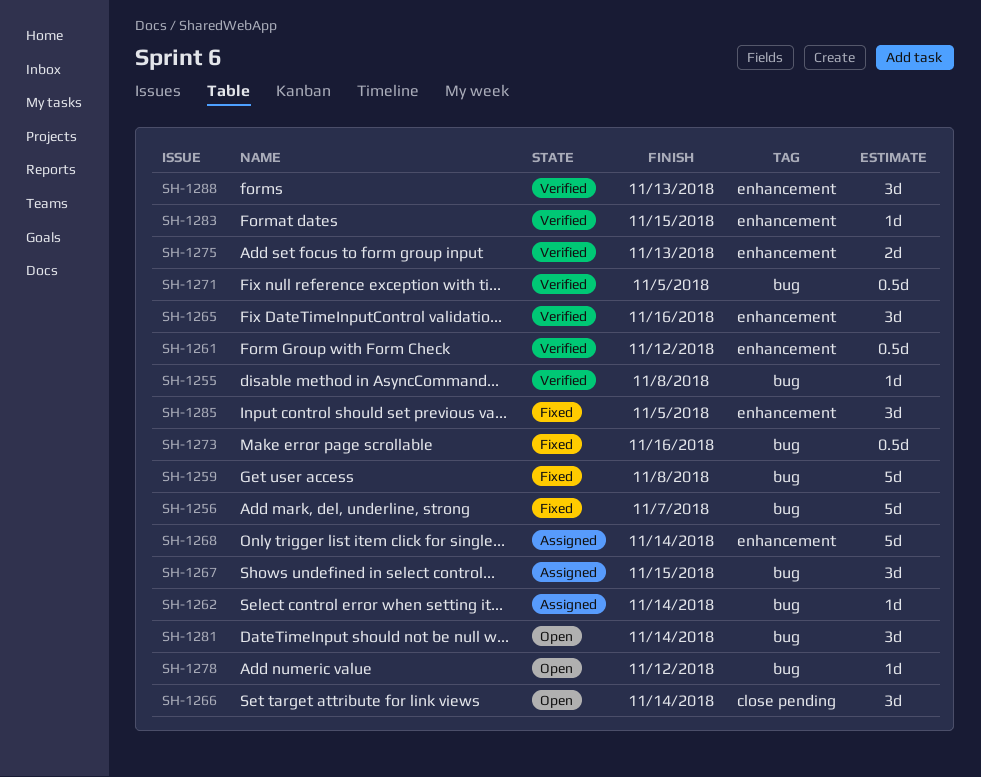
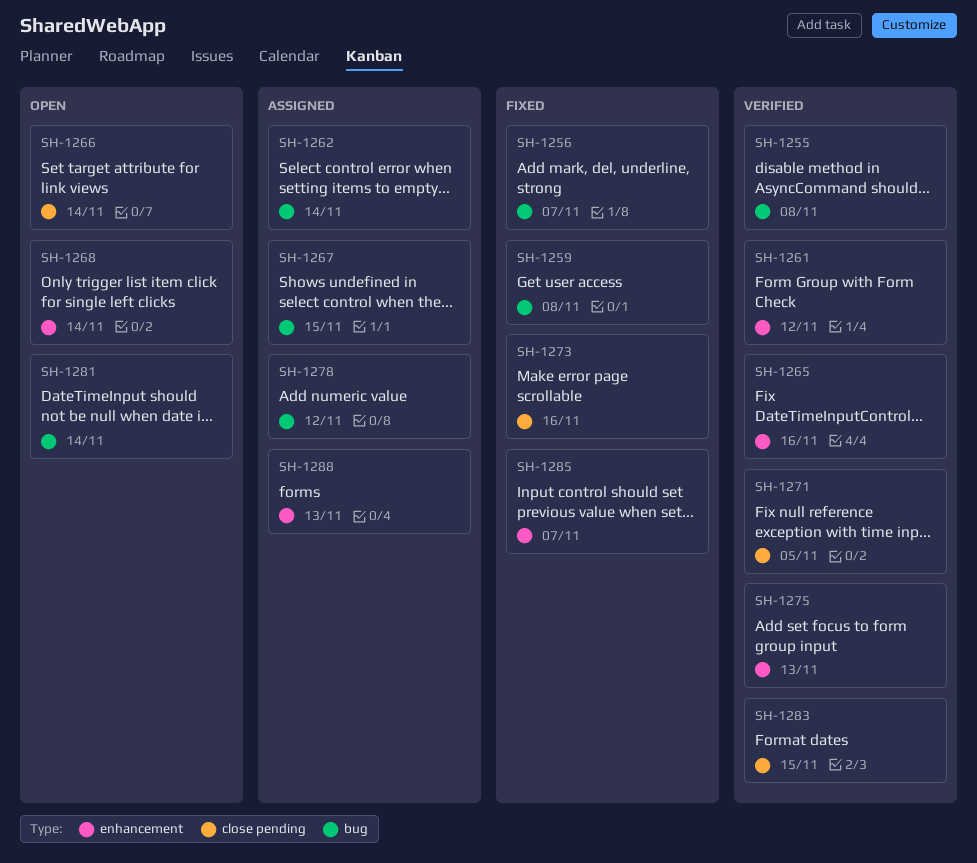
SH-1268, status: Assigned -> Open
SH-1271, label: bug -> close pending
SH-1273, label: bug -> close pending
SH-1278, status: Open -> Assigned
SH-1283, label: enhancement -> close pending
SH-1285, due: Nov 5 -> Nov 7
SH-1288, status: Verified -> Assigned

